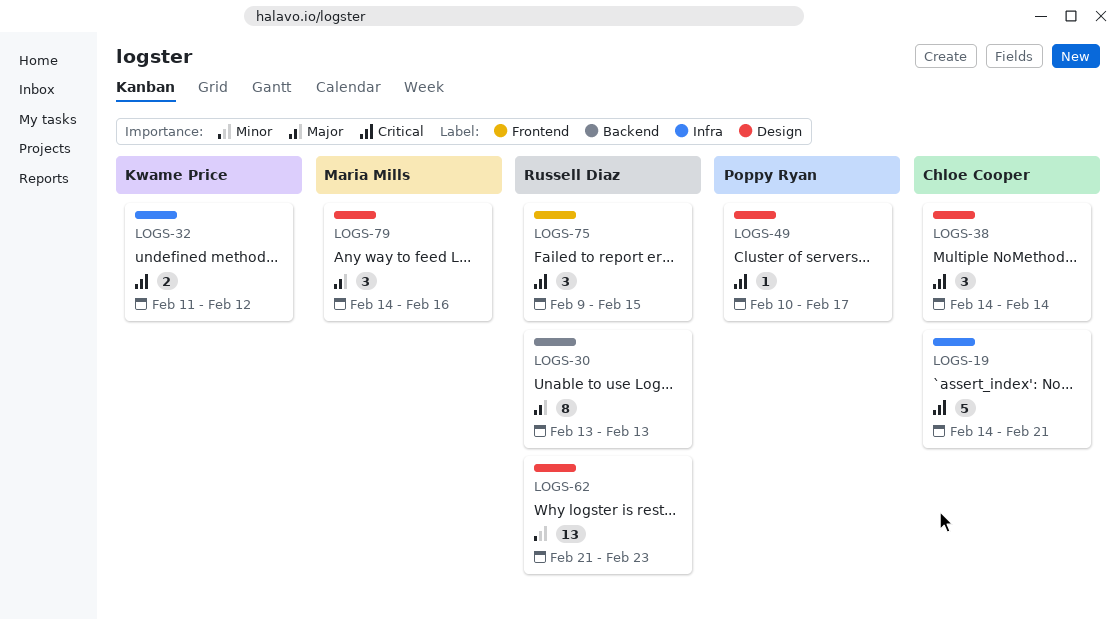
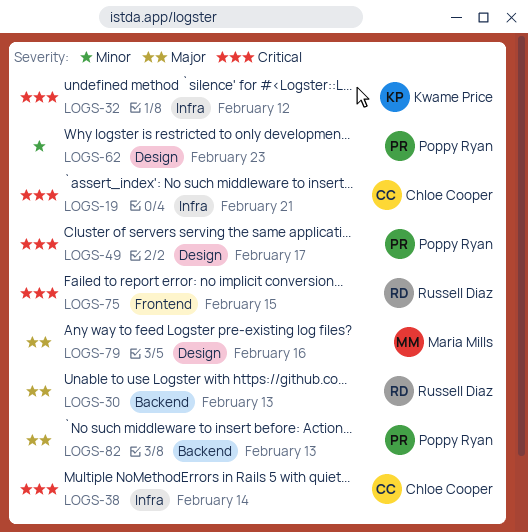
LOGS-38, label: Design -> Infra
LOGS-62, owner: Russell Diaz -> Poppy Ryan
LOGS-82: none -> present

